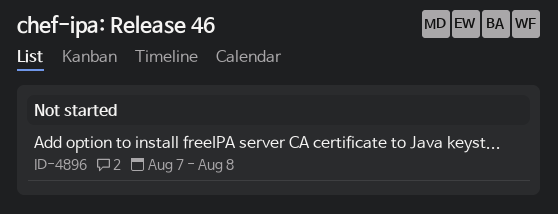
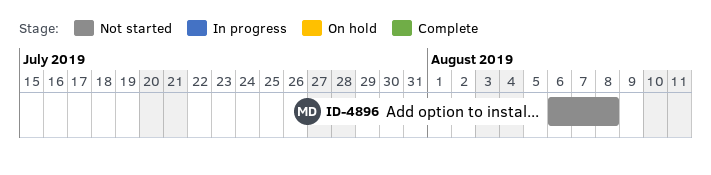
ID-4896, start: Aug 7 -> Aug 6

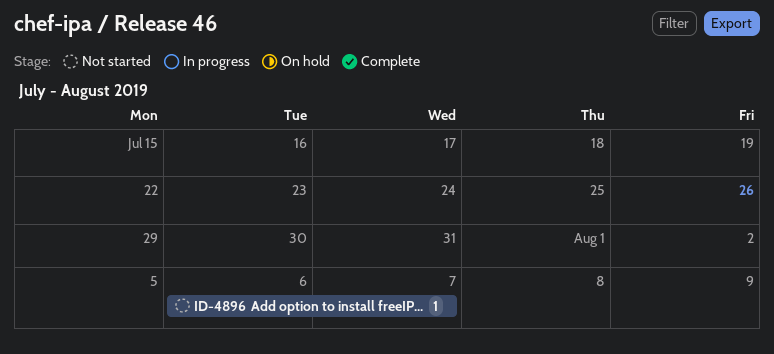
ID-4896, due: Aug 8 -> Aug 7

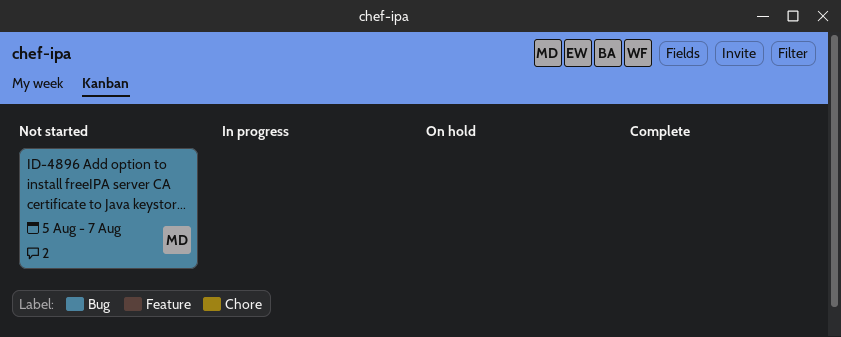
ID-4896, start: Aug 6 -> Aug 5

